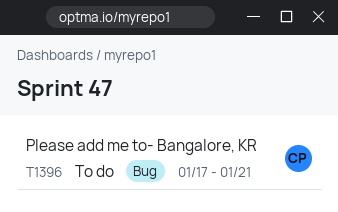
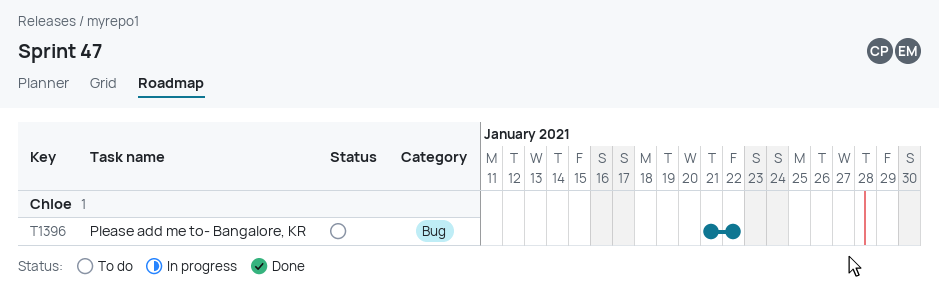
T1396, start: Jan 17 -> Jan 21
T1396, due: Jan 21 -> Jan 22

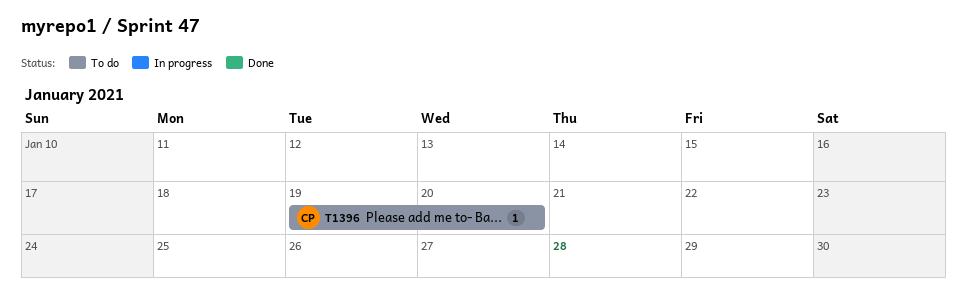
T1396, start: Jan 21 -> Jan 19
T1396, due: Jan 22 -> Jan 20

